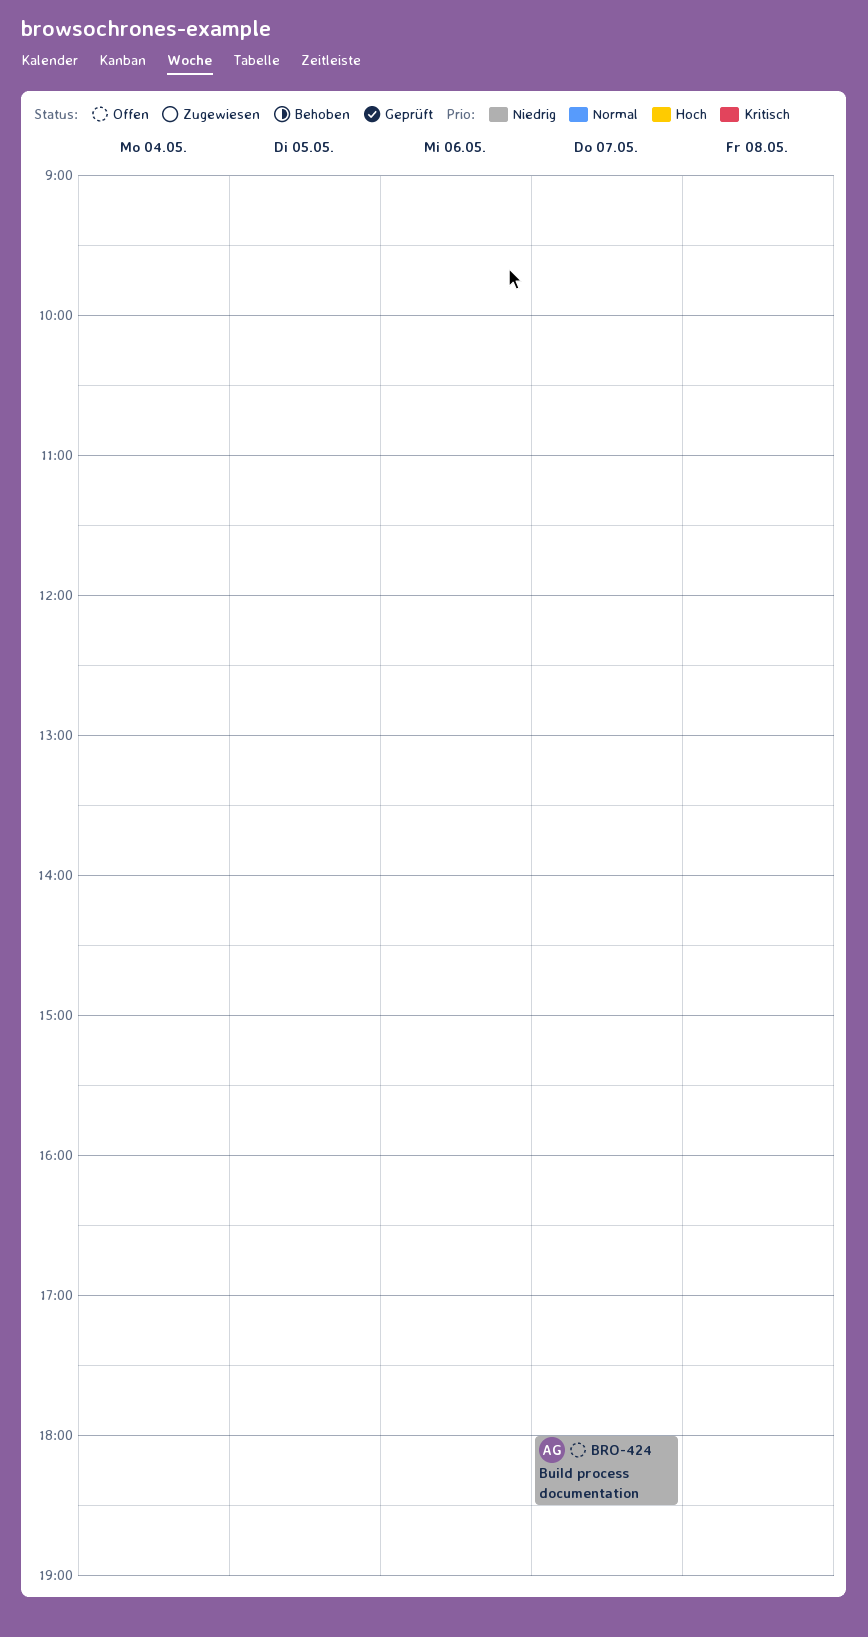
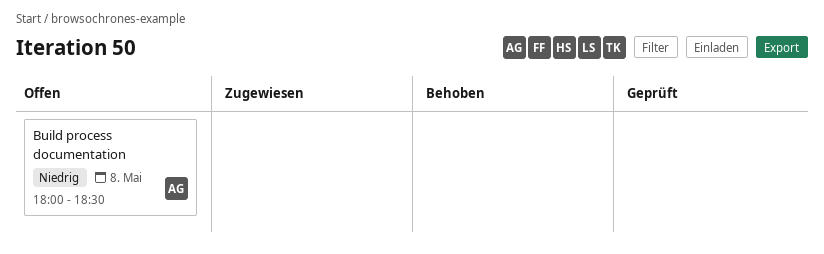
Build process documentation, day: May 7 -> May 8

